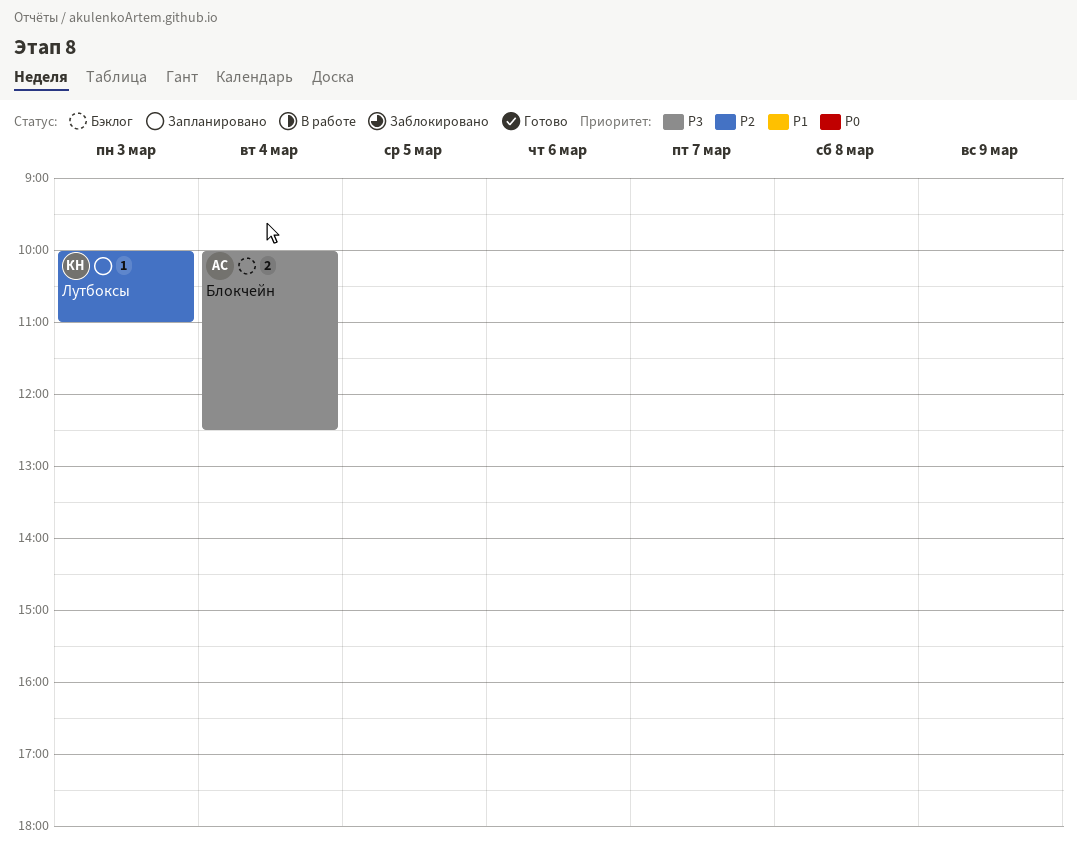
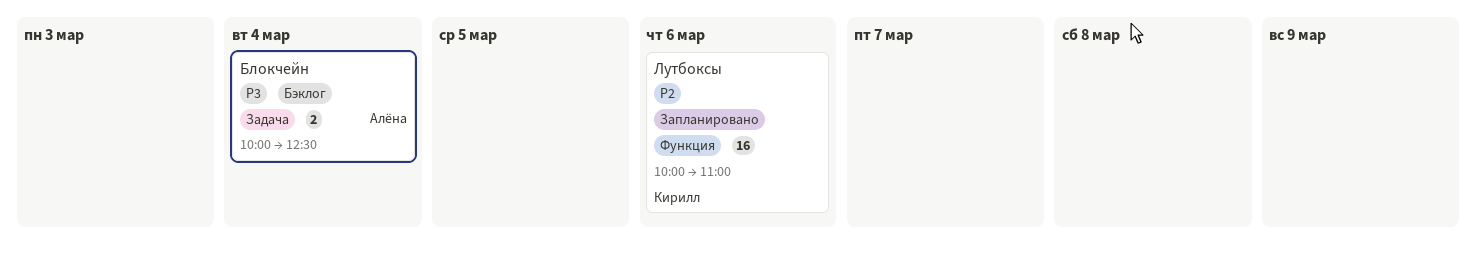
Лутбоксы, estimate: 1 -> 16
Лутбоксы, day: Mar 3 -> Mar 6

